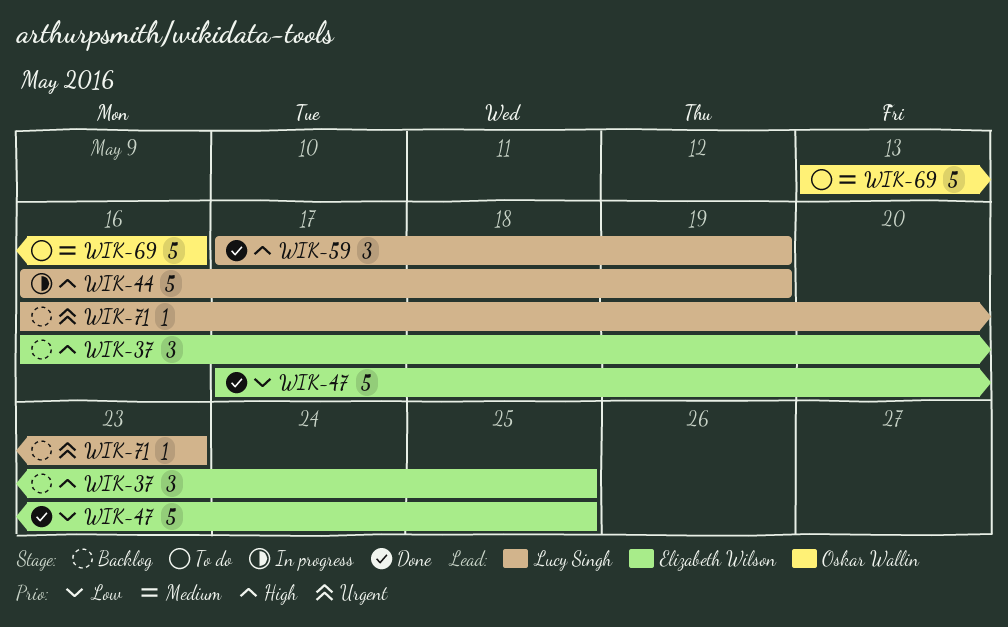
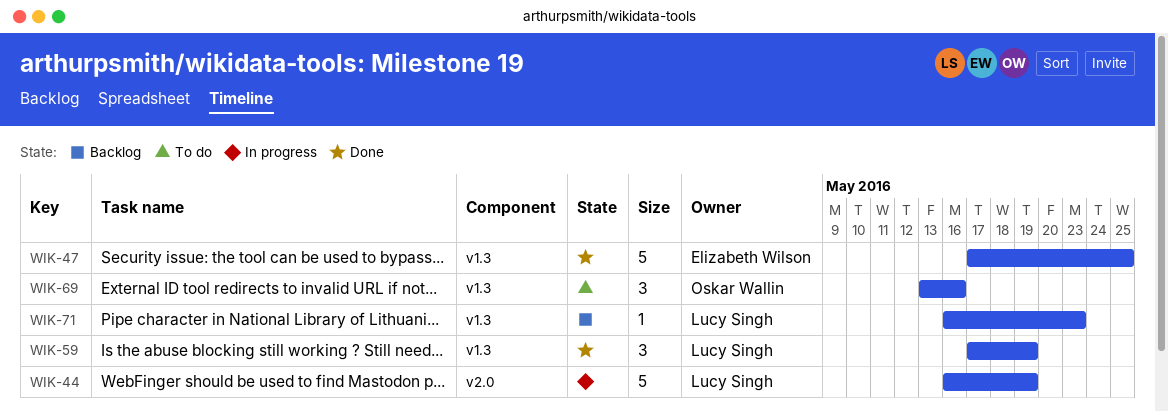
WIK-37: present -> none
WIK-69, estimate: 5 -> 3

